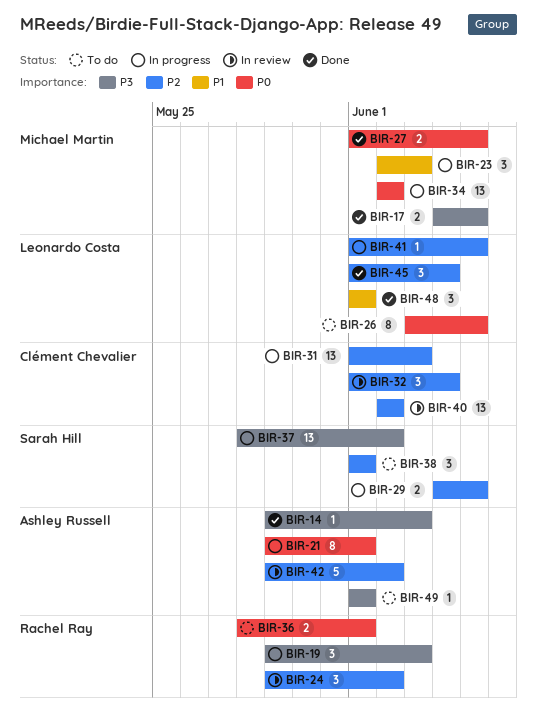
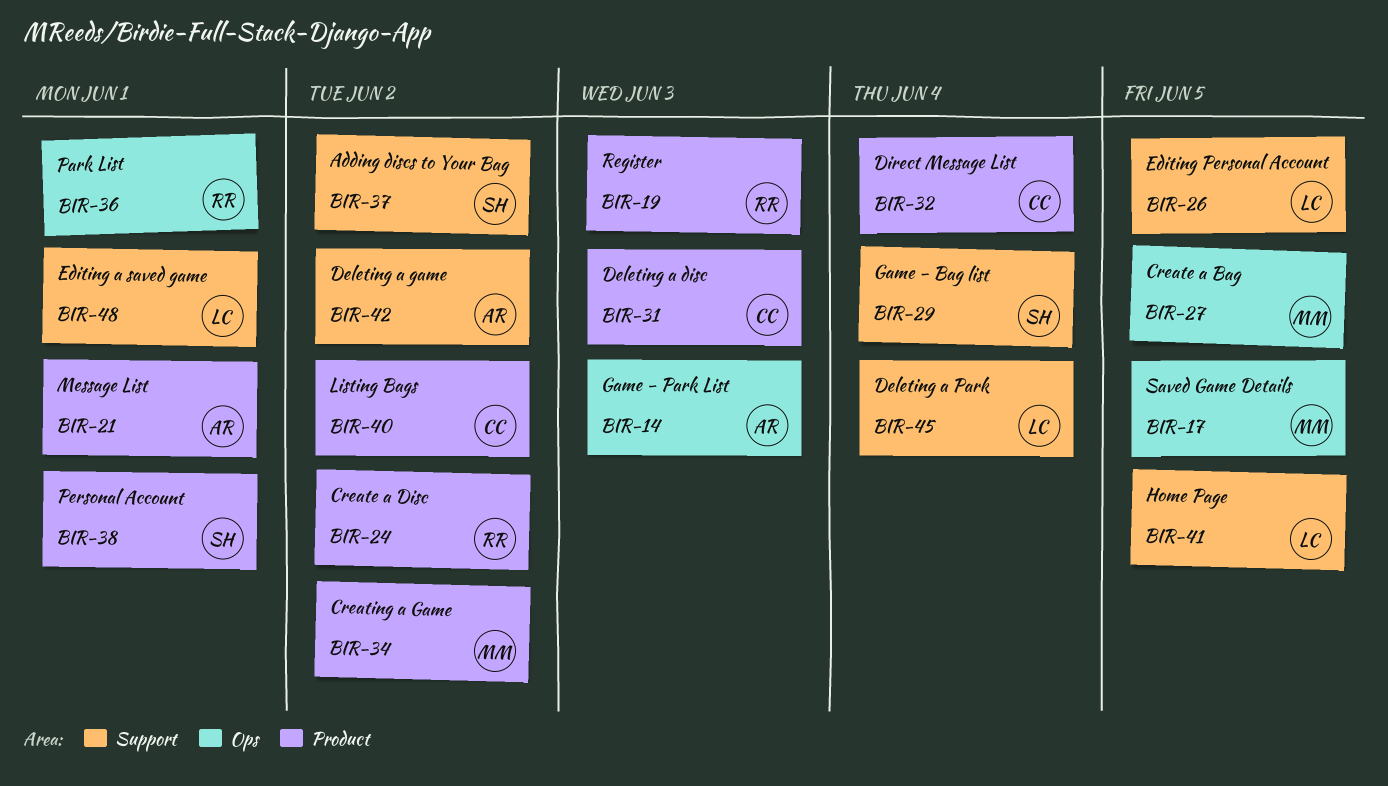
BIR-23: present -> none
BIR-29, due: Jun 5 -> Jun 4
BIR-49: present -> none

